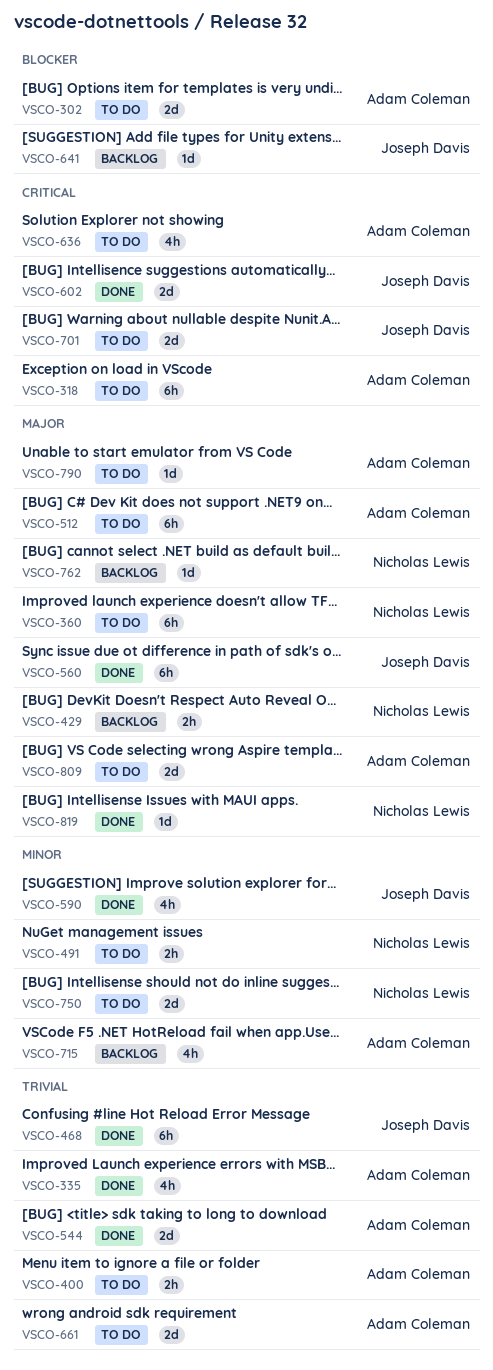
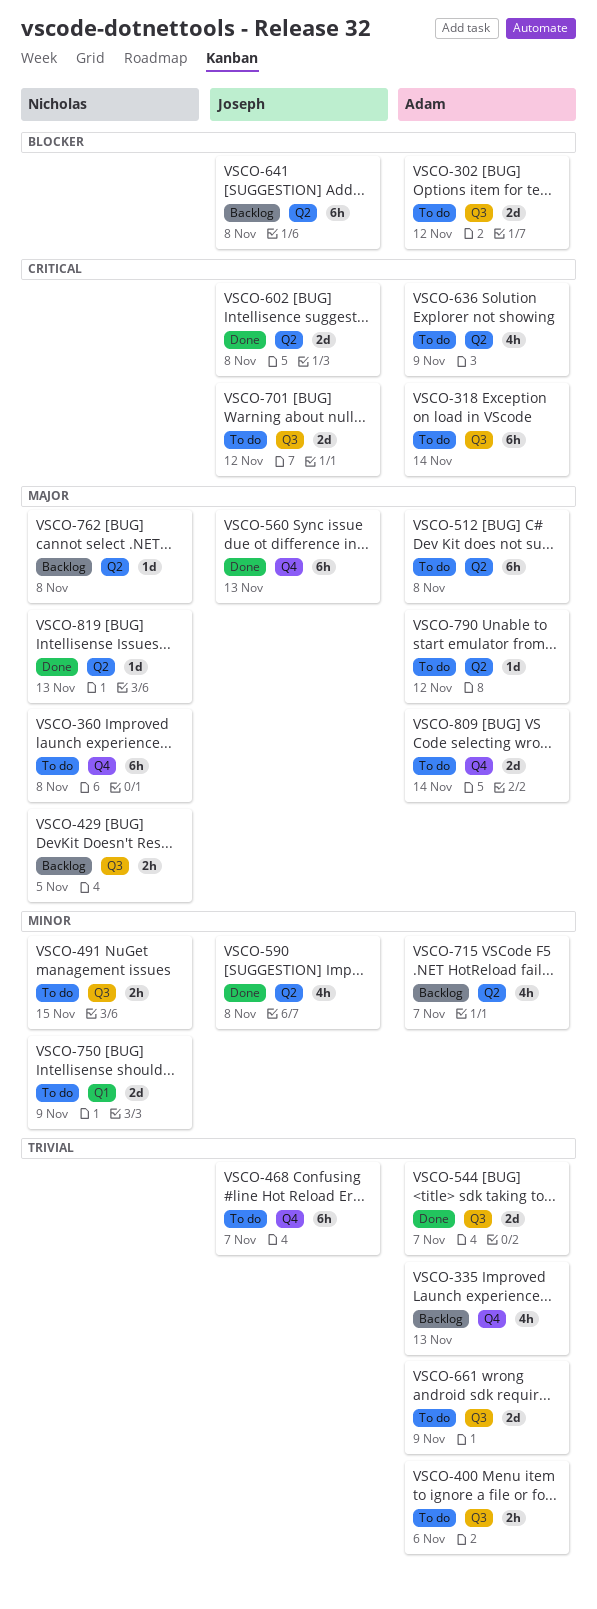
VSCO-335, status: Done -> Backlog
VSCO-468, status: Done -> To do
VSCO-641, estimate: 1d -> 6h

